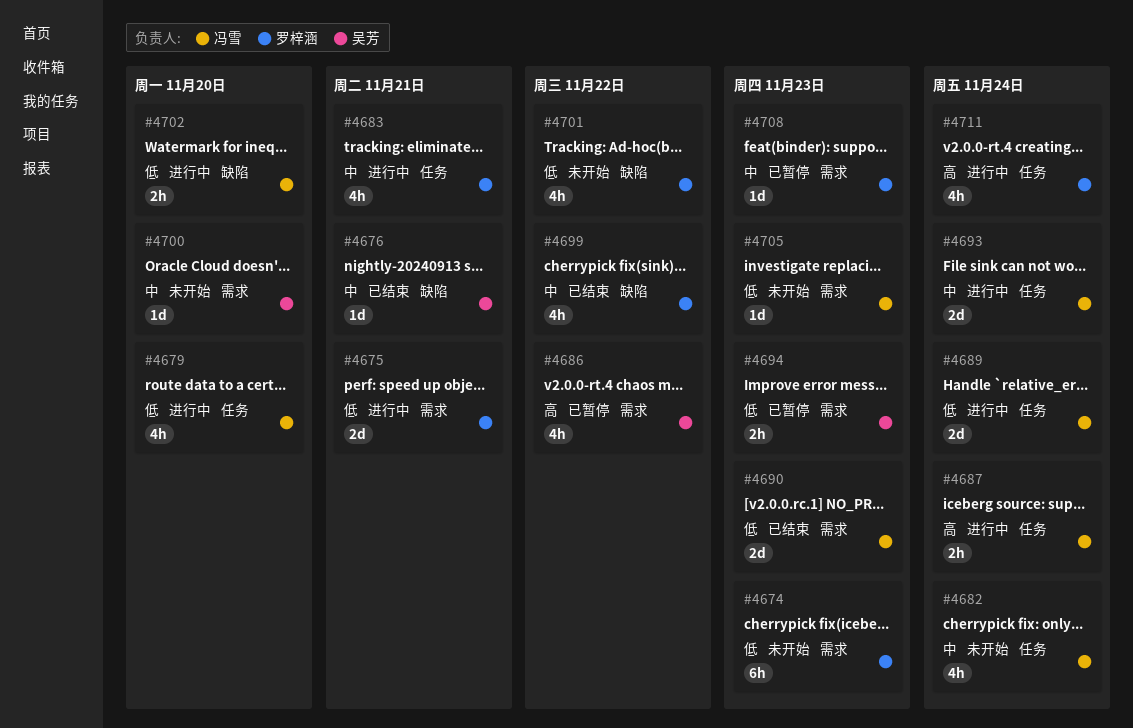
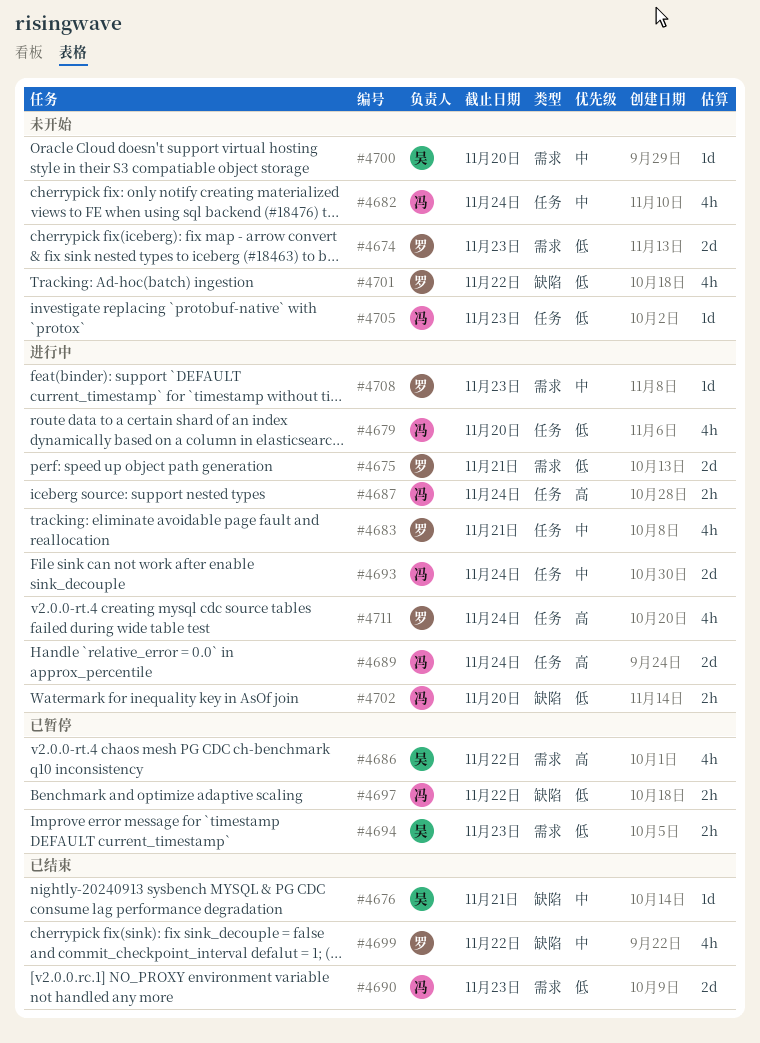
#4674, estimate: 6h -> 2d
#4689, priority: 低 -> 高
#4697: none -> present
#4705, label: 需求 -> 任务
#4708, status: 已暂停 -> 进行中

